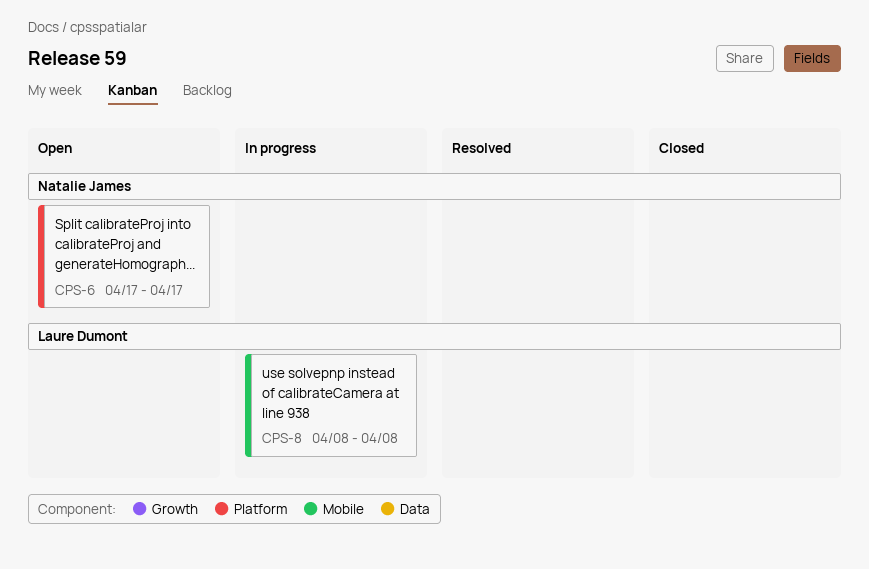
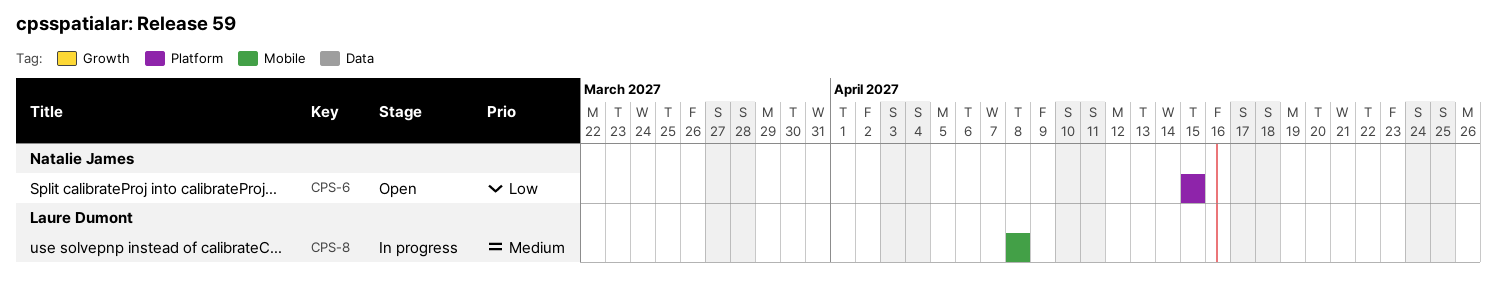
CPS-6, start: Apr 17 -> Apr 15
CPS-6, due: Apr 17 -> Apr 15

